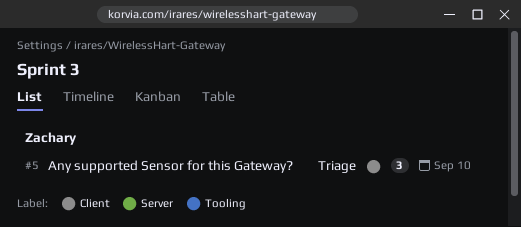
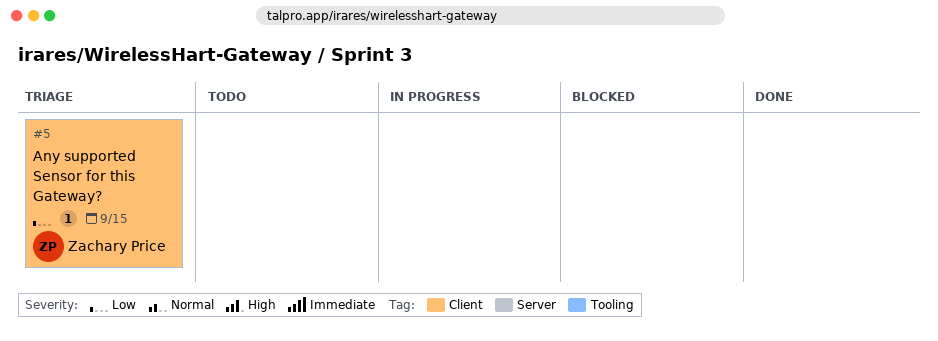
#5, estimate: 3 -> 1
#5, due: Sep 10 -> Sep 15

